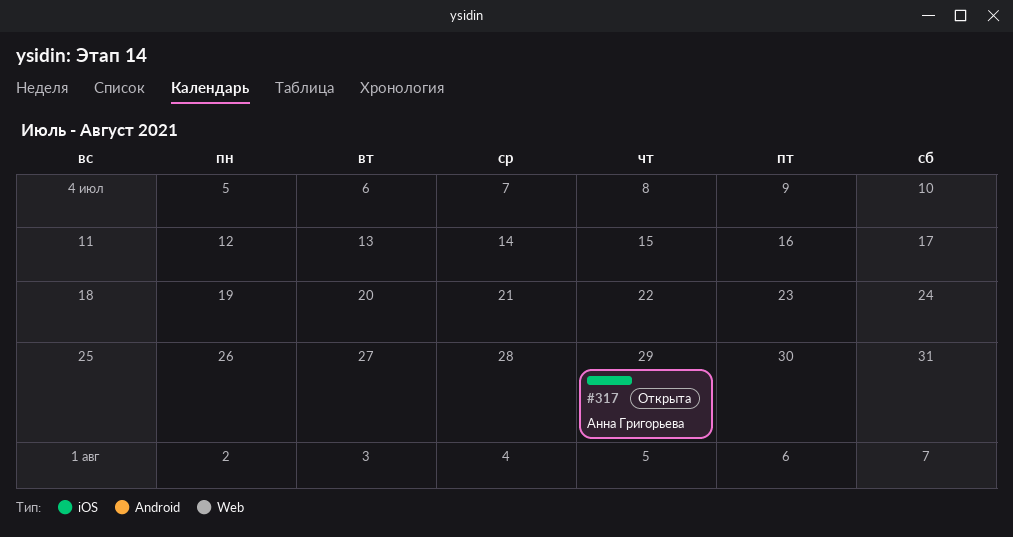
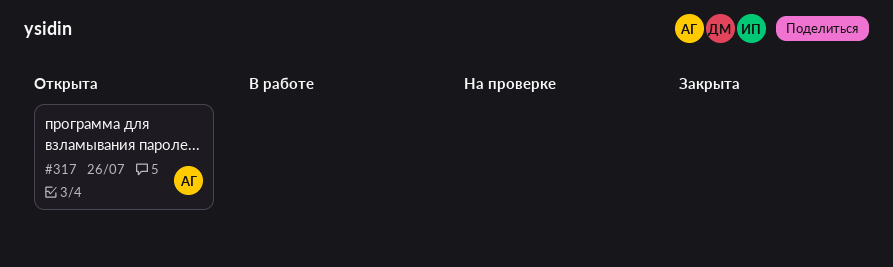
#317, due: Jul 29 -> Jul 26

